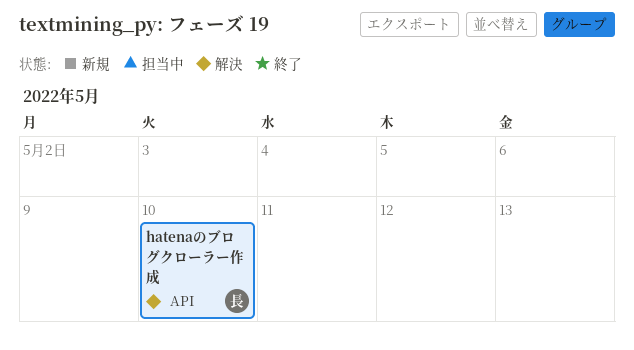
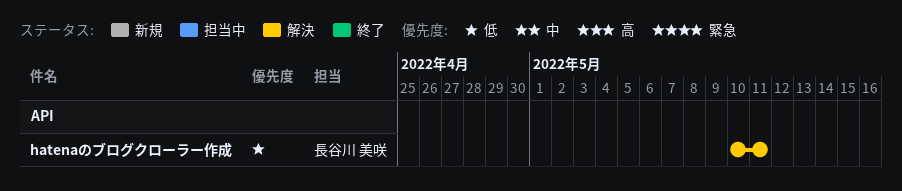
hatenaのブログクローラー作成, due: May 10 -> May 11

